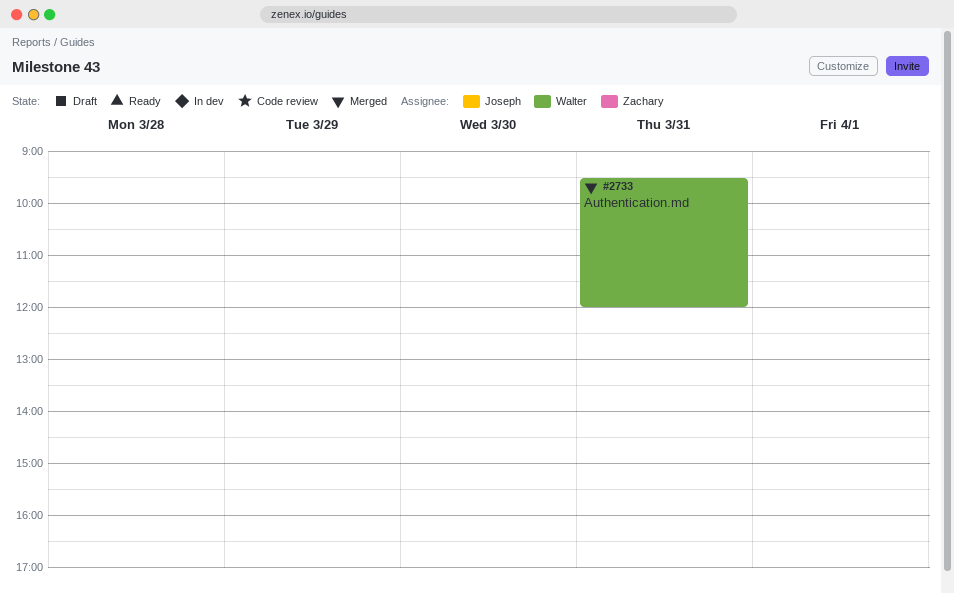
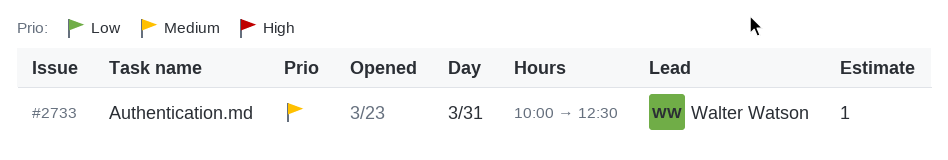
#2733, begins: 09:30 -> 10:00
#2733, ends: 12:00 -> 12:30

